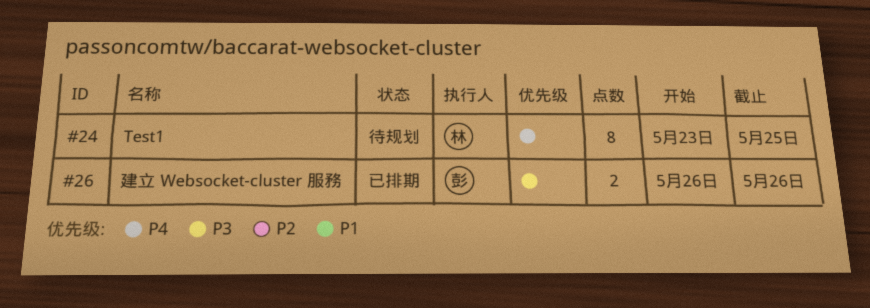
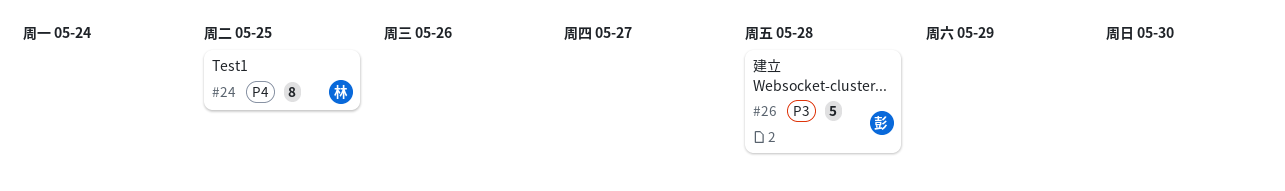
#26, estimate: 2 -> 5
#26, due: May 26 -> May 28

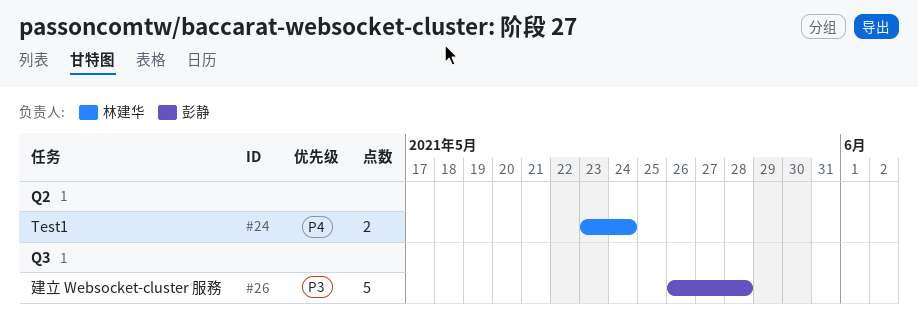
#24, estimate: 8 -> 2
#24, due: May 25 -> May 24

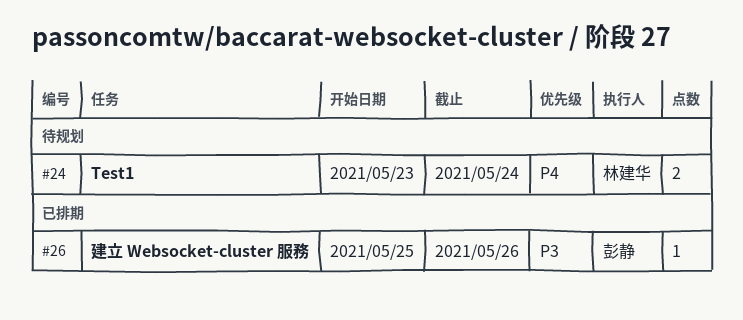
#26, estimate: 5 -> 1
#26, start: May 26 -> May 25
#26, due: May 28 -> May 26

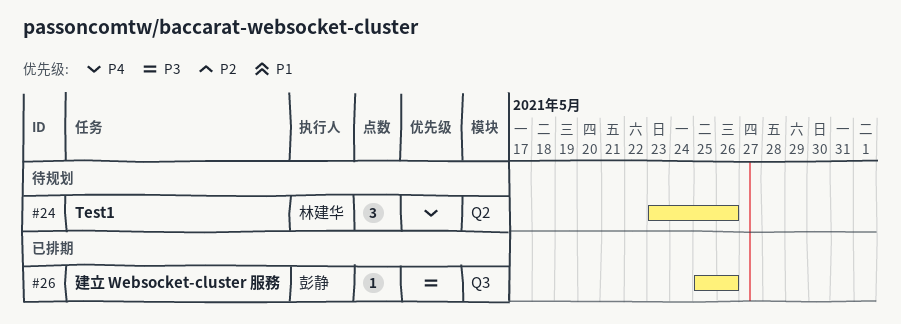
#24, estimate: 2 -> 3
#24, due: May 24 -> May 26

